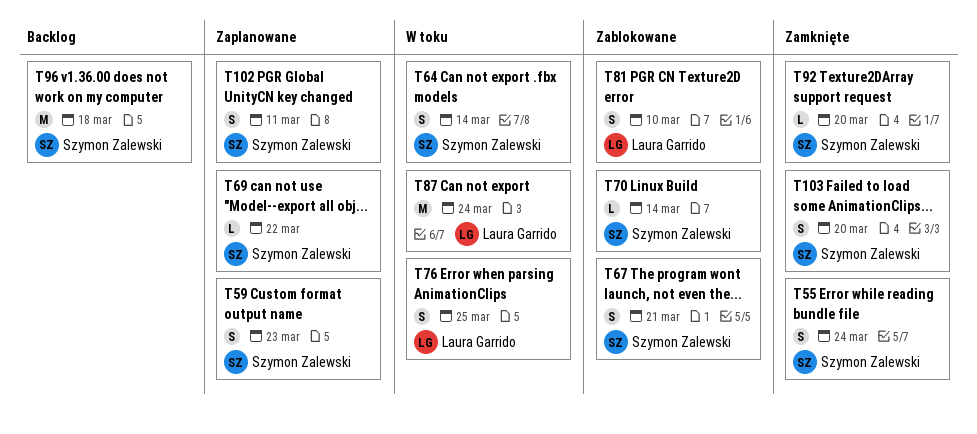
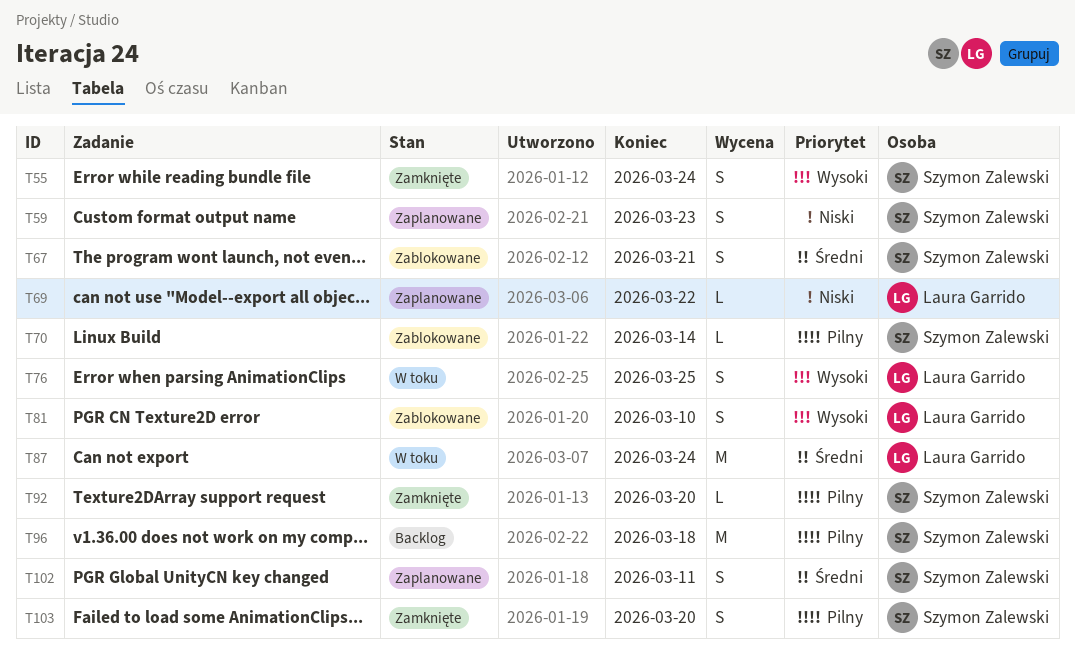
T64: present -> none
T69, owner: Szymon Zalewski -> Laura Garrido

